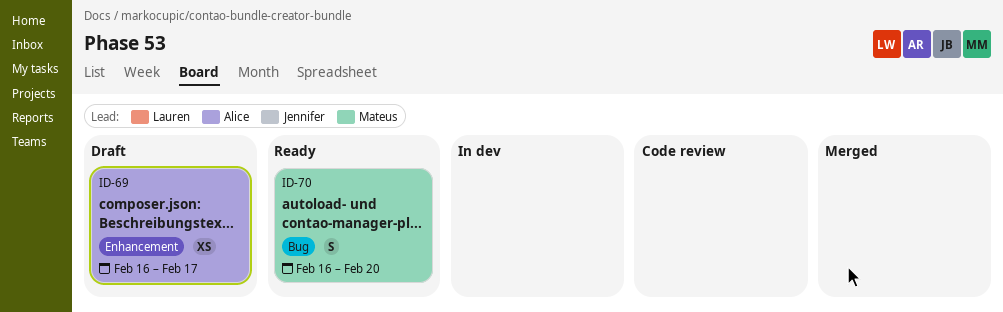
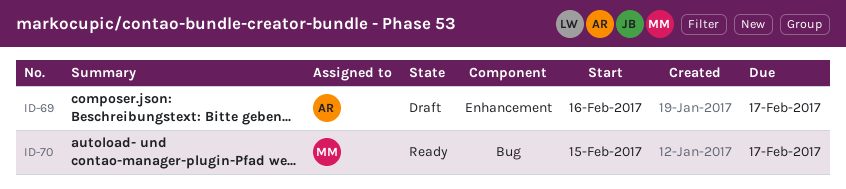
ID-70, start: Feb 16 -> Feb 15
ID-70, due: Feb 20 -> Feb 17

